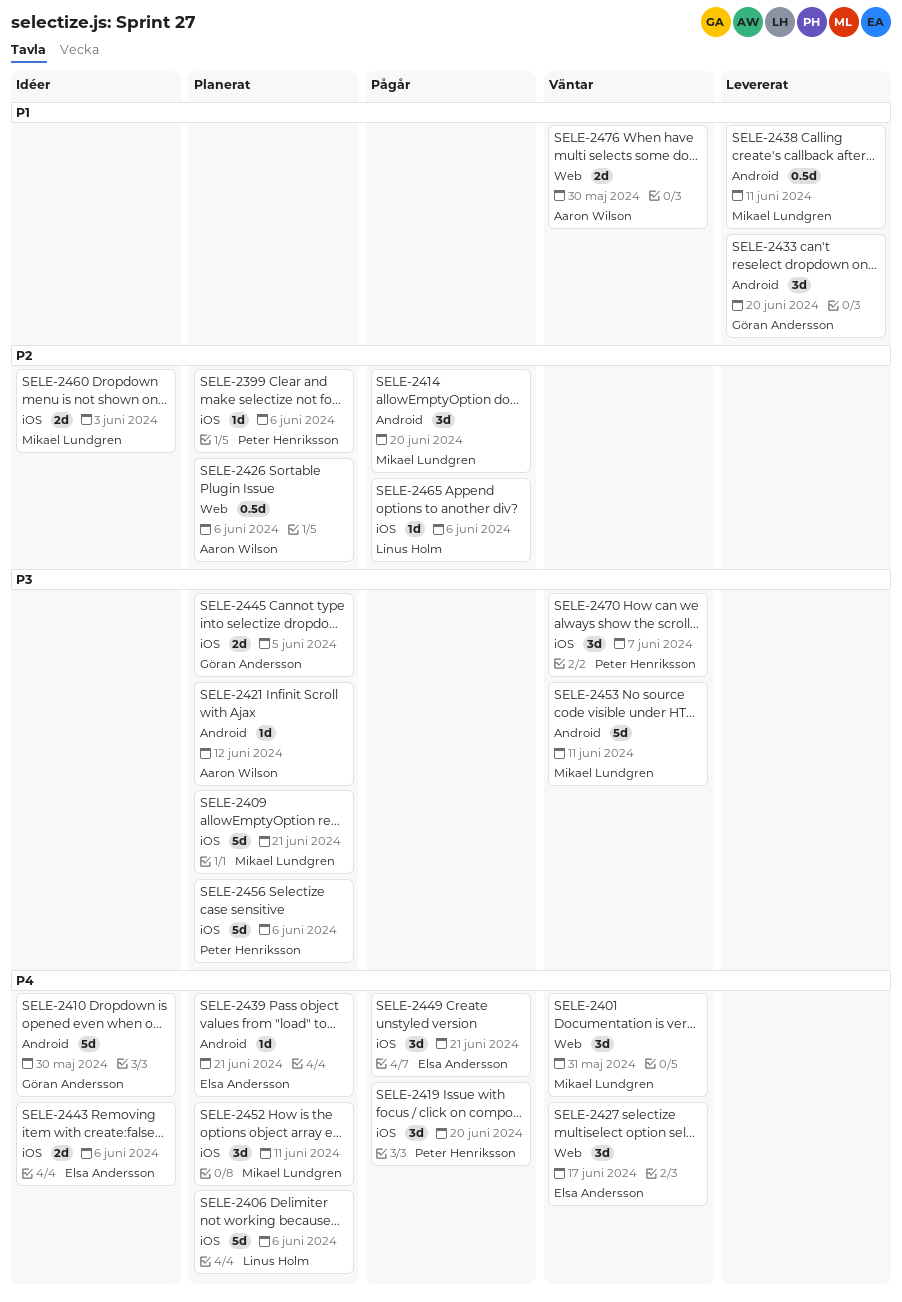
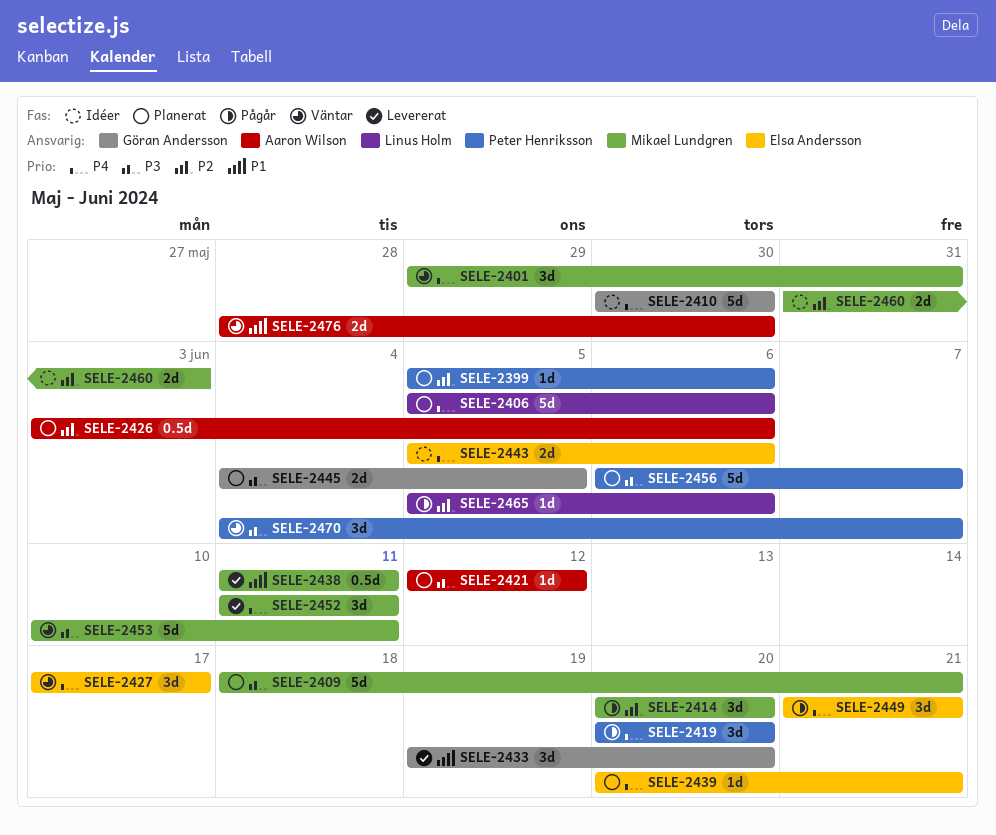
SELE-2452, status: Planerat -> Levererat
SELE-2456, due: Jun 6 -> Jun 7

